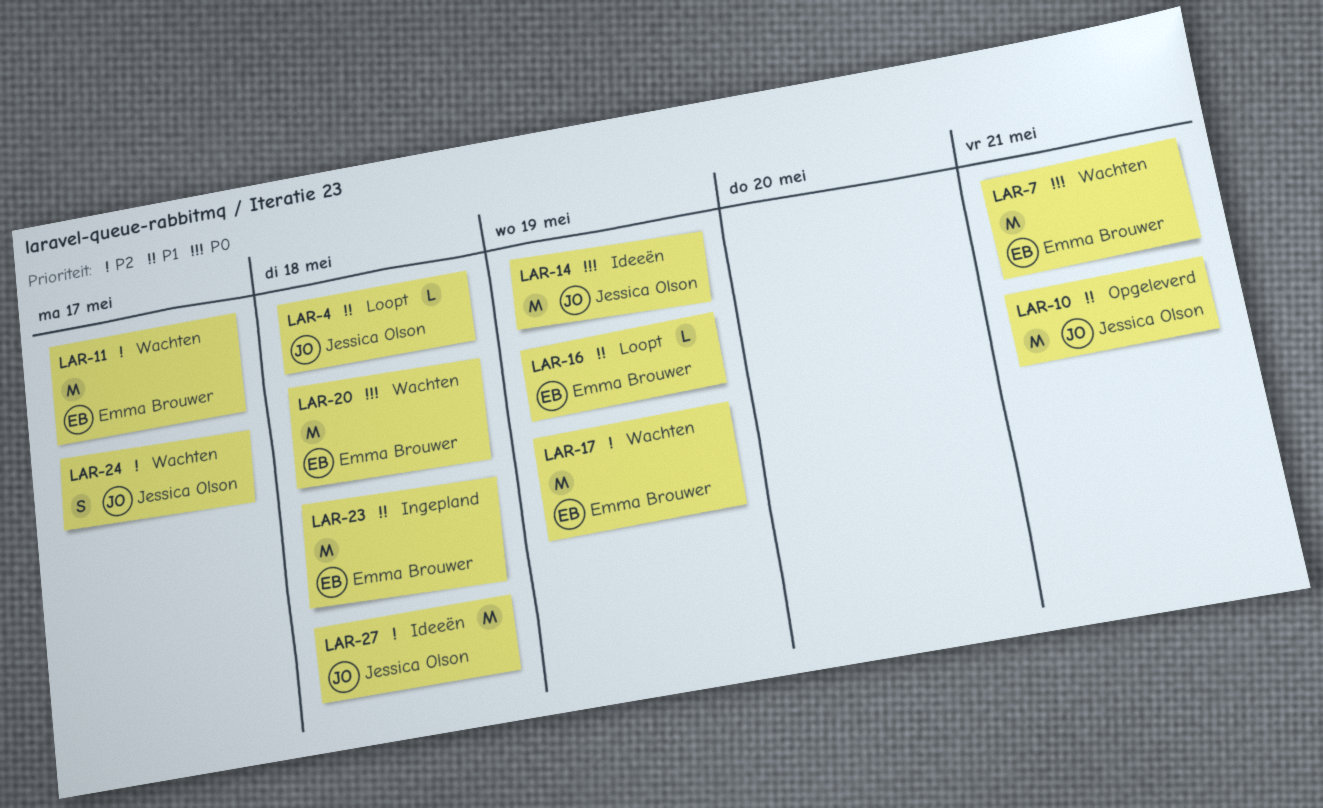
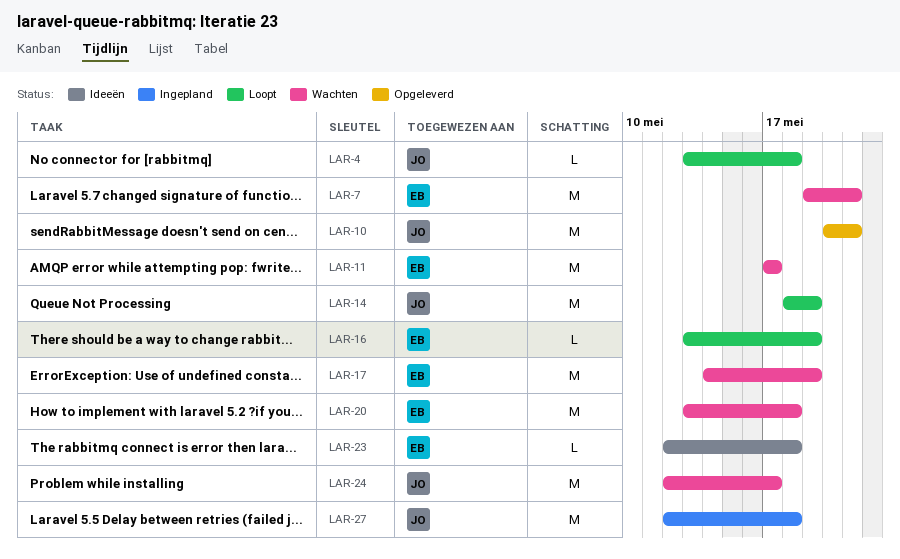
LAR-14, status: Ideeën -> Loopt
LAR-23, status: Ingepland -> Ideeën
LAR-23, estimate: M -> L
LAR-24, estimate: S -> M
LAR-27, status: Ideeën -> Ingepland

